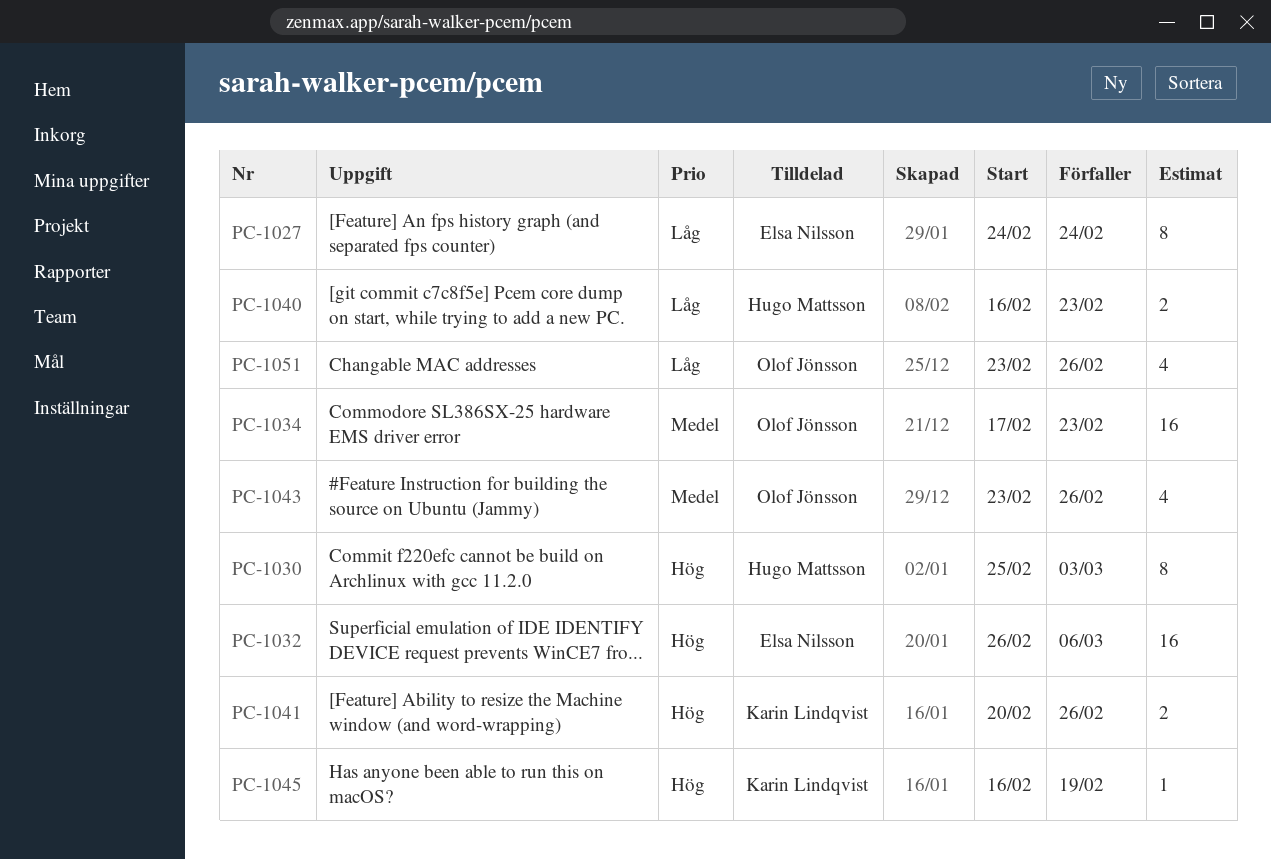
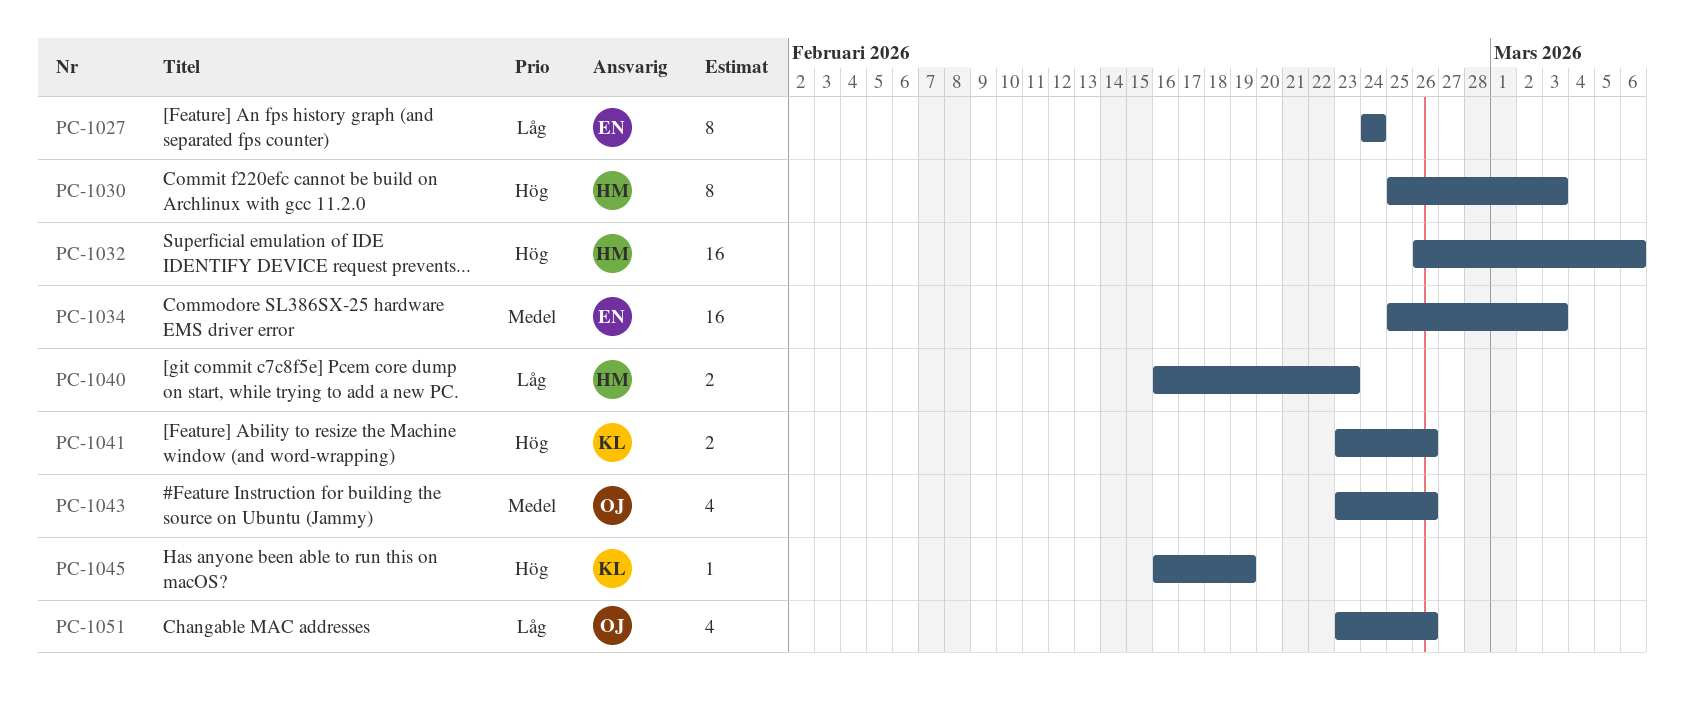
PC-1032, owner: Elsa Nilsson -> Hugo Mattsson
PC-1034, owner: Olof Jönsson -> Elsa Nilsson
PC-1034, start: Feb 17 -> Feb 25
PC-1034, due: Feb 23 -> Mar 3
PC-1041, start: Feb 20 -> Feb 23

